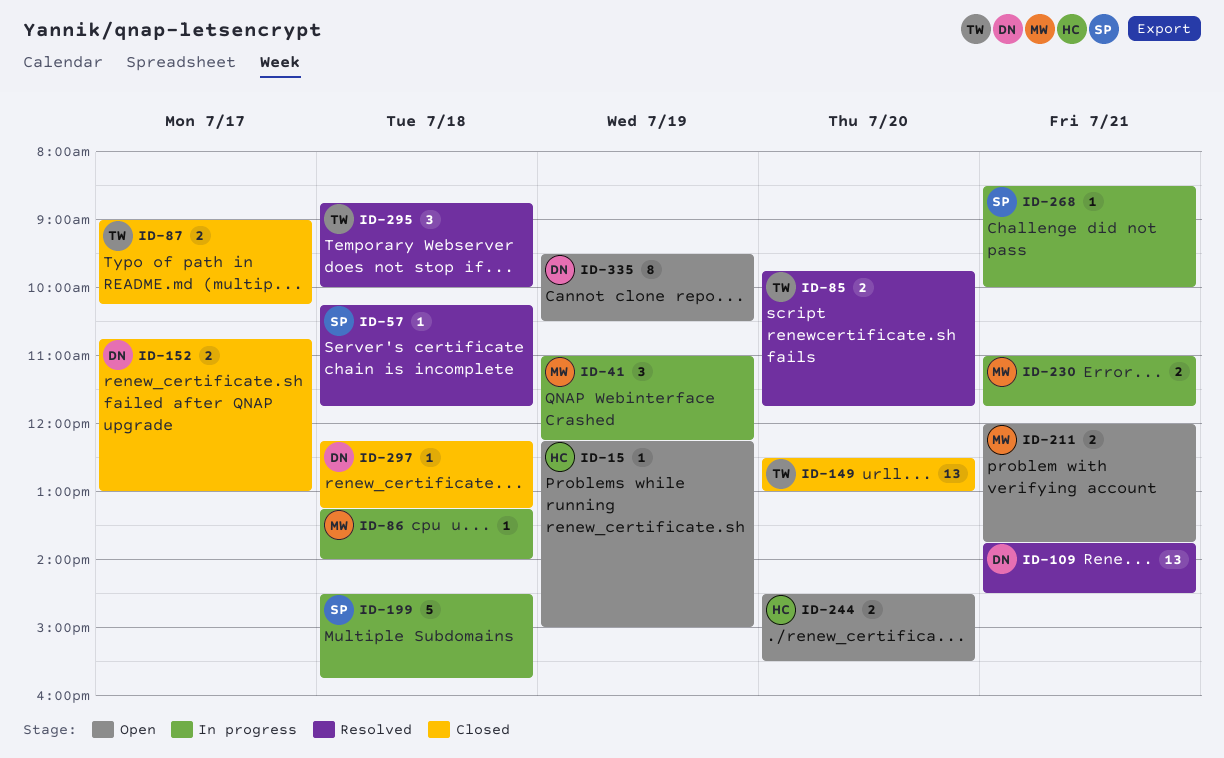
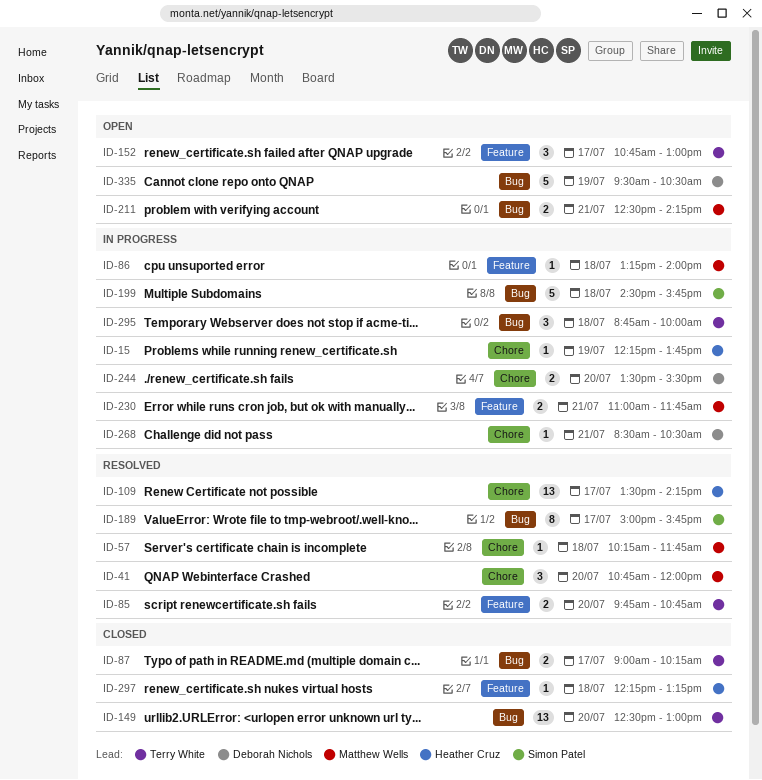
ID-15, status: Open -> In progress
ID-15, ends: 15:00 -> 13:45
ID-41, status: In progress -> Resolved
ID-41, day: Jul 19 -> Jul 20
ID-41, begins: 11:00 -> 10:45
ID-41, ends: 12:15 -> 12:00
ID-57, owner: Simon Patel -> Matthew Wells
ID-85, ends: 11:45 -> 10:45
ID-109, owner: Deborah Nichols -> Heather Cruz
ID-109, day: Jul 21 -> Jul 17
ID-109, begins: 13:45 -> 13:30
ID-109, ends: 14:30 -> 14:15
ID-152, status: Closed -> Open
ID-152, owner: Deborah Nichols -> Terry White
ID-152, estimate: 2 -> 3
ID-189: none -> present
ID-211, begins: 12:00 -> 12:30
ID-211, ends: 13:45 -> 14:15
ID-244, status: Open -> In progress
ID-244, owner: Heather Cruz -> Deborah Nichols
ID-244, begins: 14:30 -> 13:30
ID-268, owner: Simon Patel -> Deborah Nichols
ID-268, ends: 10:00 -> 10:30
ID-295, status: Resolved -> In progress
ID-297, owner: Deborah Nichols -> Heather Cruz
ID-335, estimate: 8 -> 5

